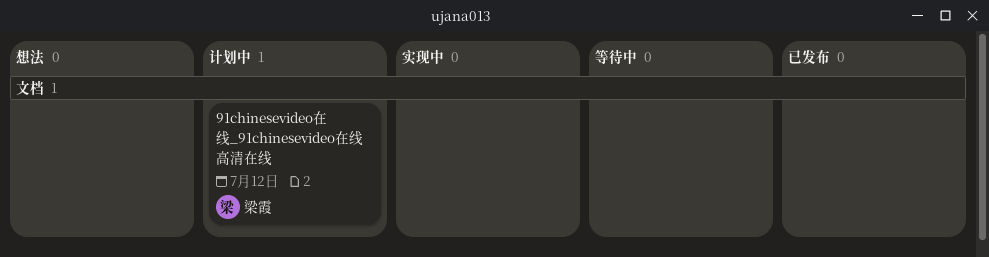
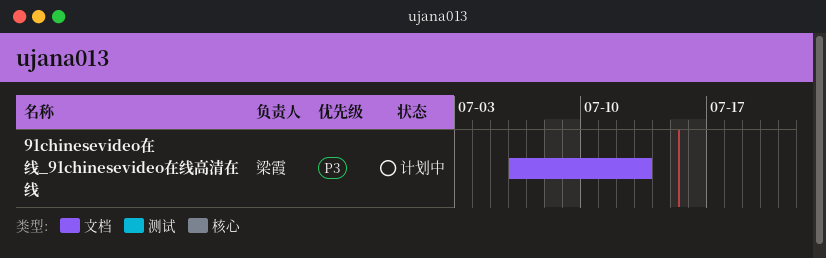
91chinesevideo在线_91chinesevideo在线高清在线, due: Jul 12 -> Jul 13

